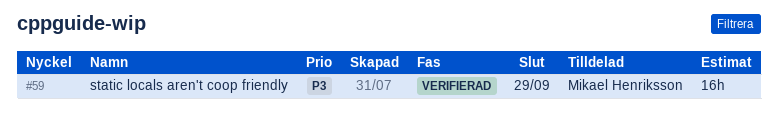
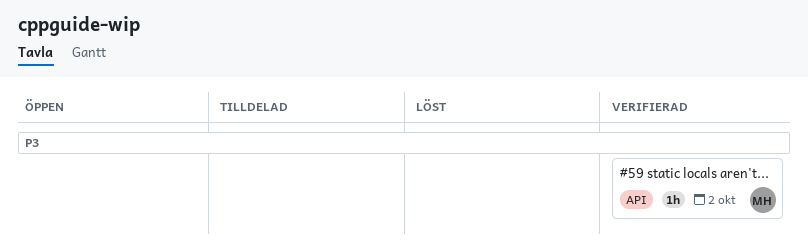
#59, estimate: 16h -> 1h
#59, due: Sep 29 -> Oct 2

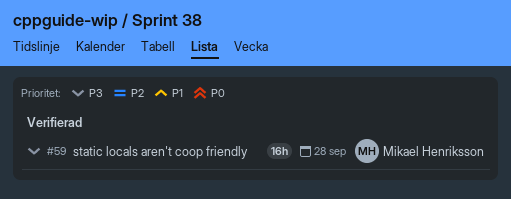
#59, estimate: 1h -> 16h
#59, due: Oct 2 -> Sep 28

